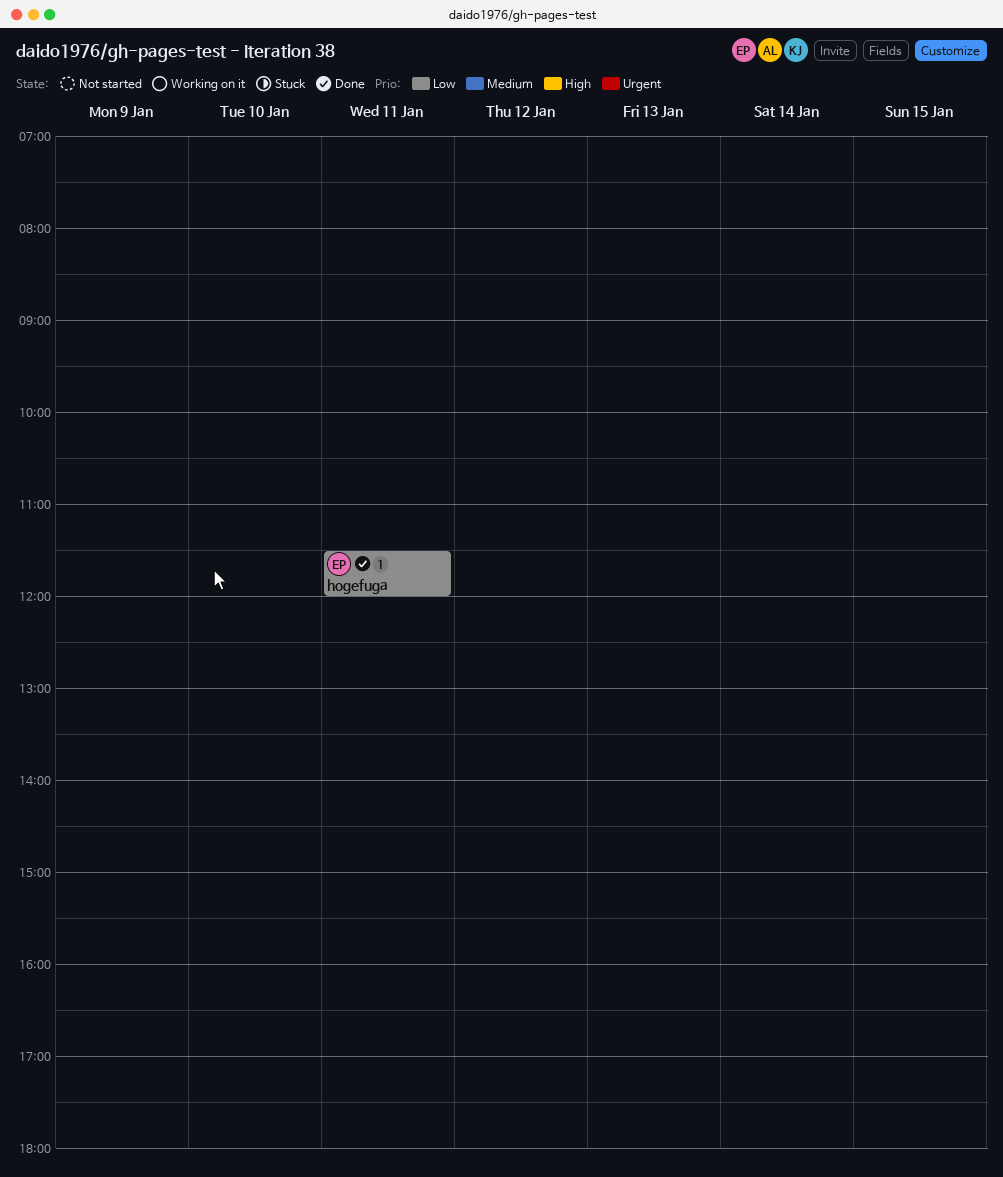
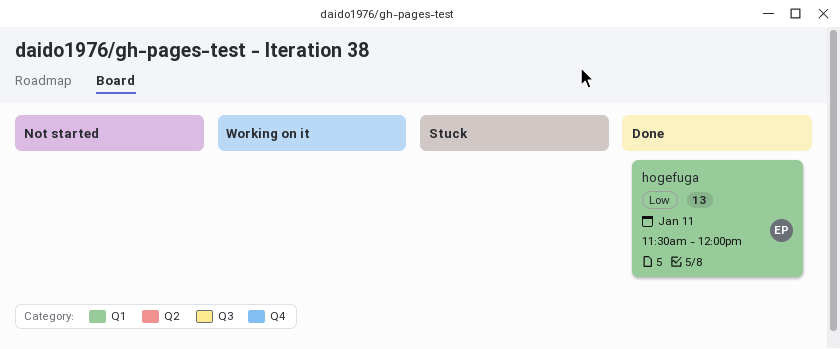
hogefuga, estimate: 1 -> 13

